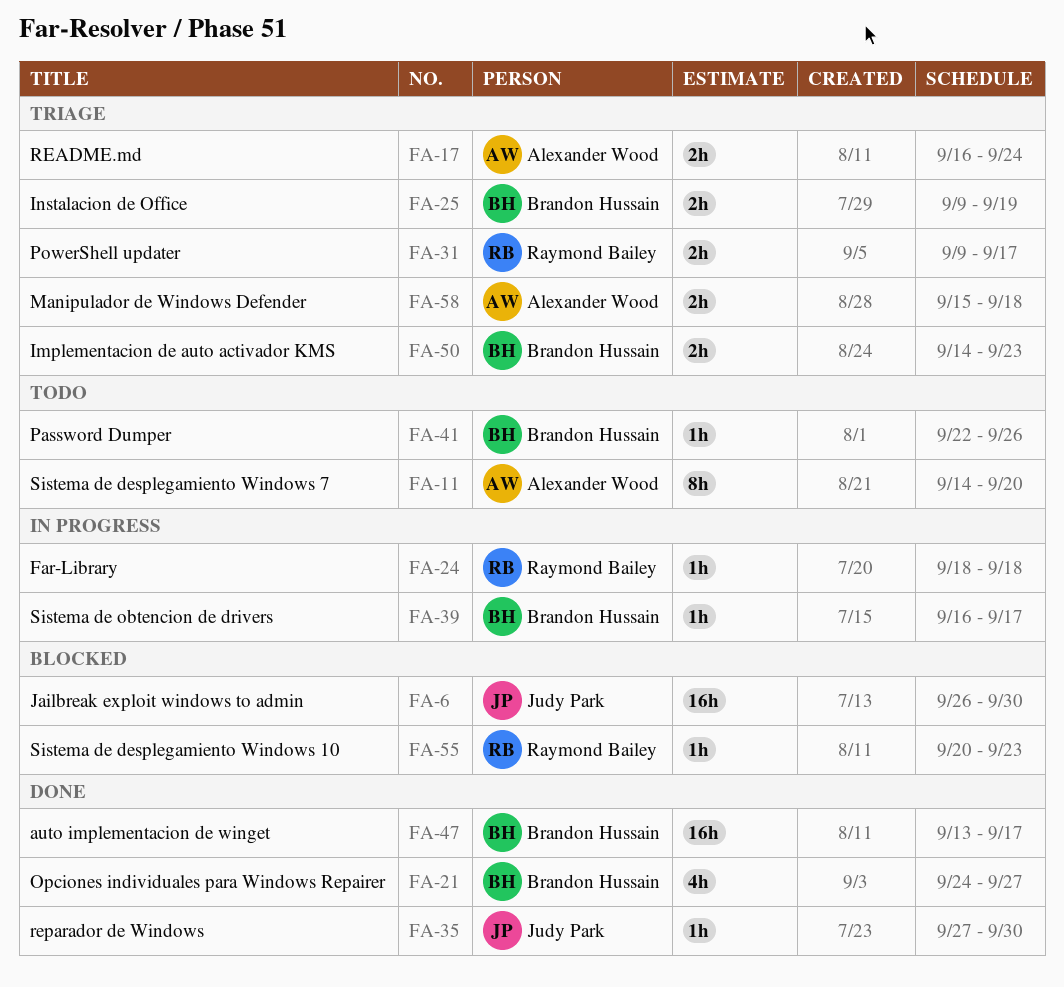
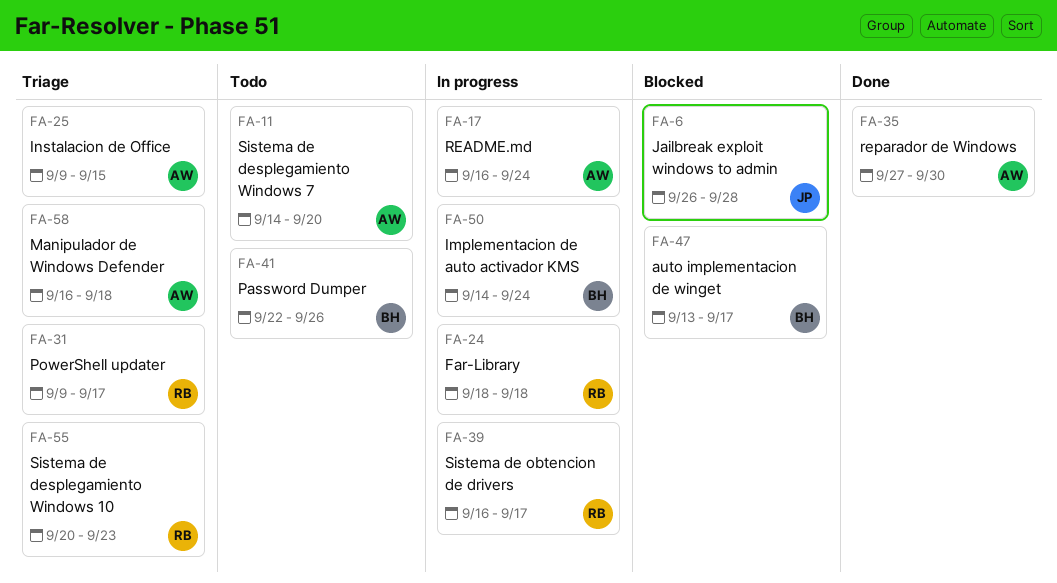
FA-6, due: Sep 30 -> Sep 28
FA-17, status: Triage -> In progress
FA-21: present -> none
FA-25, owner: Brandon Hussain -> Alexander Wood
FA-25, due: Sep 19 -> Sep 15
FA-35, owner: Judy Park -> Alexander Wood
FA-39, owner: Brandon Hussain -> Raymond Bailey
FA-47, status: Done -> Blocked
FA-50, status: Triage -> In progress
FA-50, due: Sep 23 -> Sep 24
FA-55, status: Blocked -> Triage
FA-58, start: Sep 15 -> Sep 16

